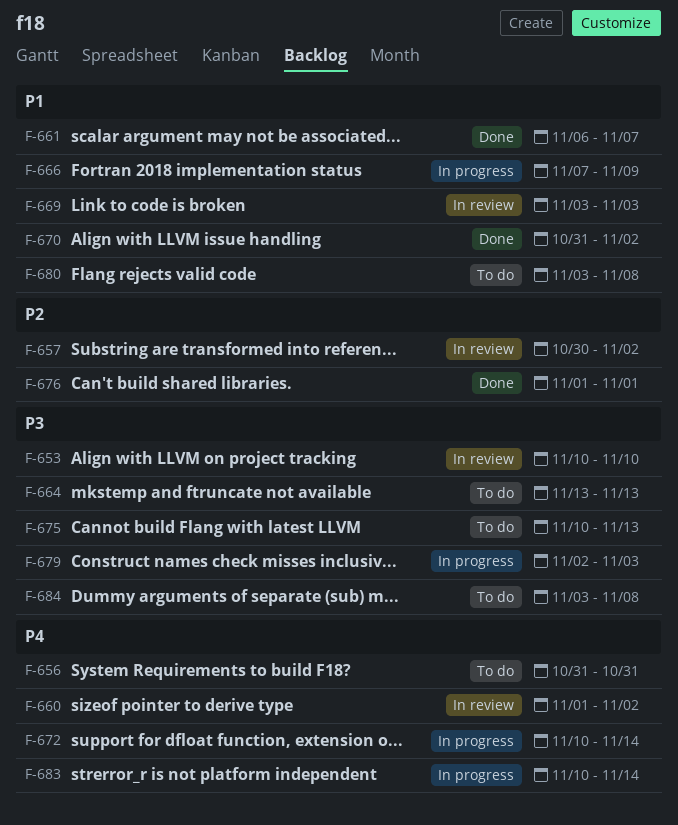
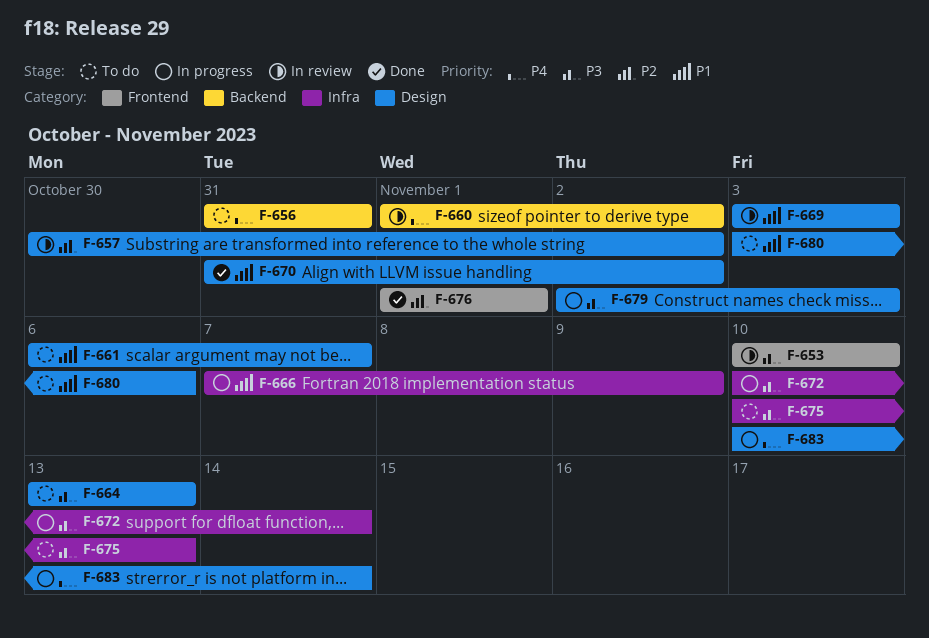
F-661, status: Done -> To do
F-672, priority: P4 -> P3
F-680, due: Nov 8 -> Nov 6
F-684: present -> none

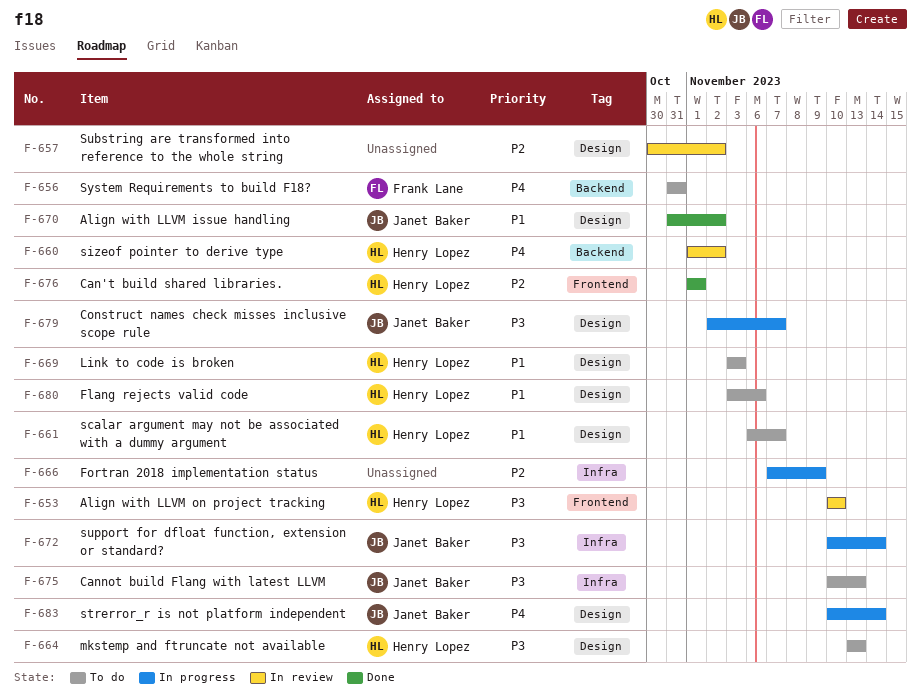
F-666, priority: P1 -> P2
F-669, status: In review -> To do
F-679, due: Nov 3 -> Nov 7

